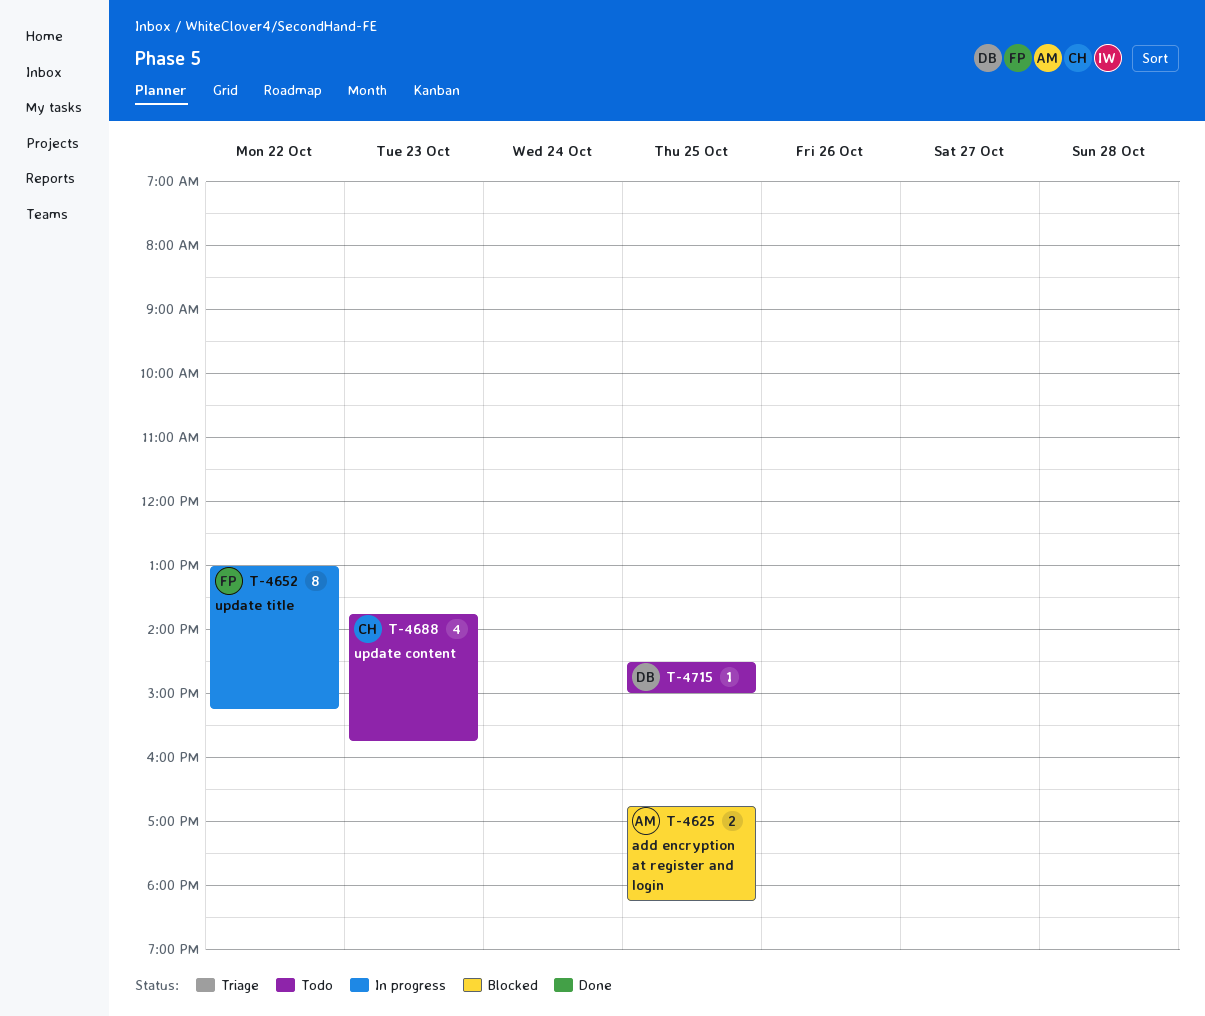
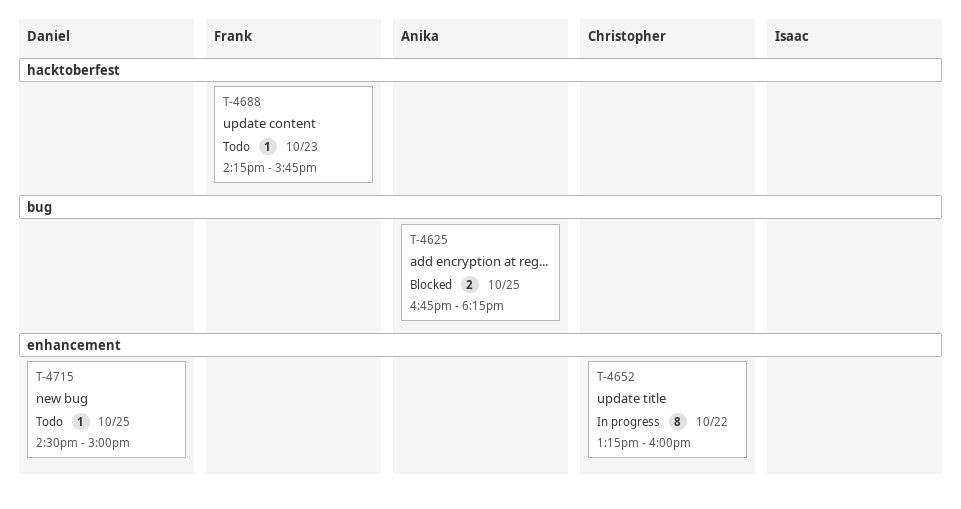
T-4652, owner: Frank -> Christopher
T-4652, begins: 13:00 -> 13:15
T-4652, ends: 15:15 -> 16:00
T-4688, owner: Christopher -> Frank
T-4688, estimate: 4 -> 1
T-4688, begins: 13:45 -> 14:15

